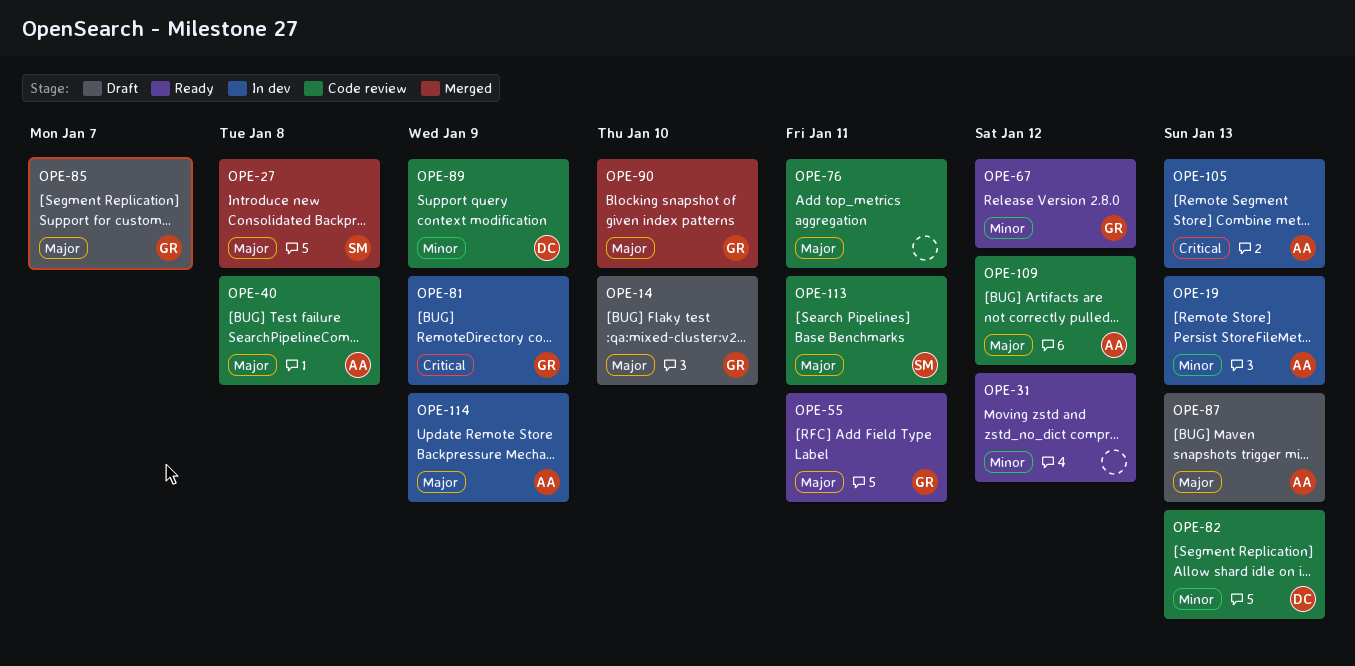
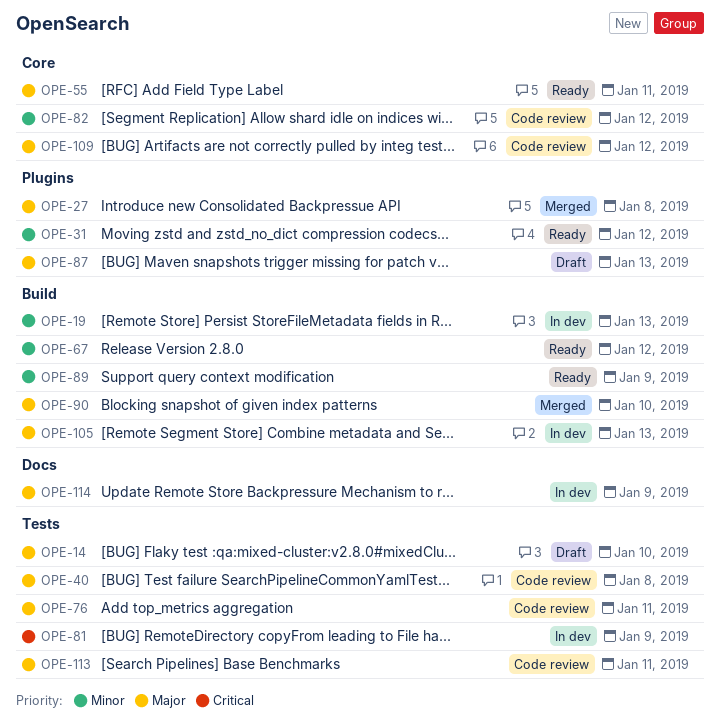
OPE-82, due: Jan 13 -> Jan 12
OPE-85: present -> none
OPE-89, status: Code review -> Ready
OPE-105, priority: Critical -> Major

